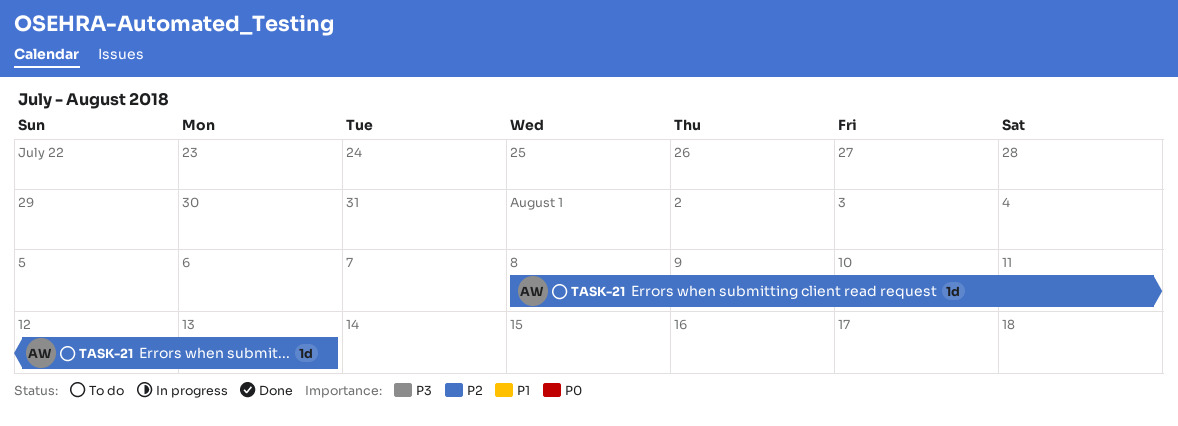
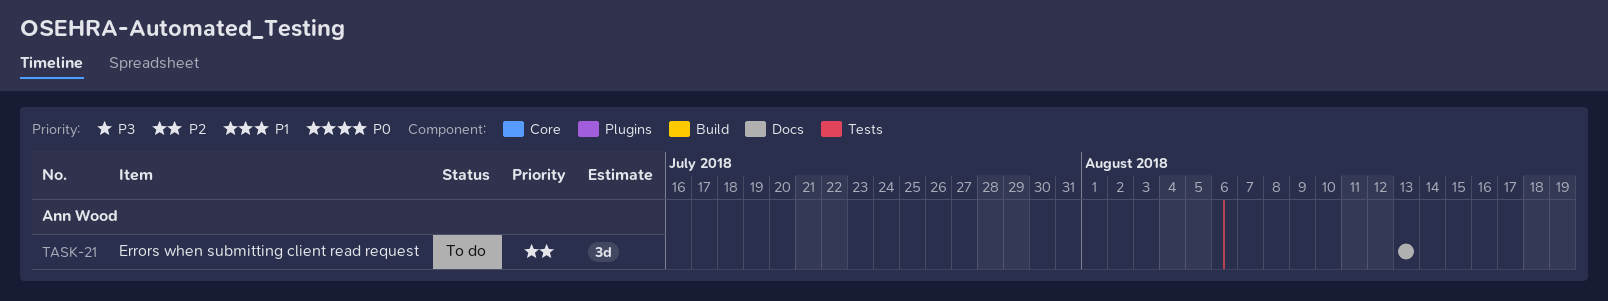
TASK-21, estimate: 1d -> 3d
TASK-21, start: Aug 8 -> Aug 13

